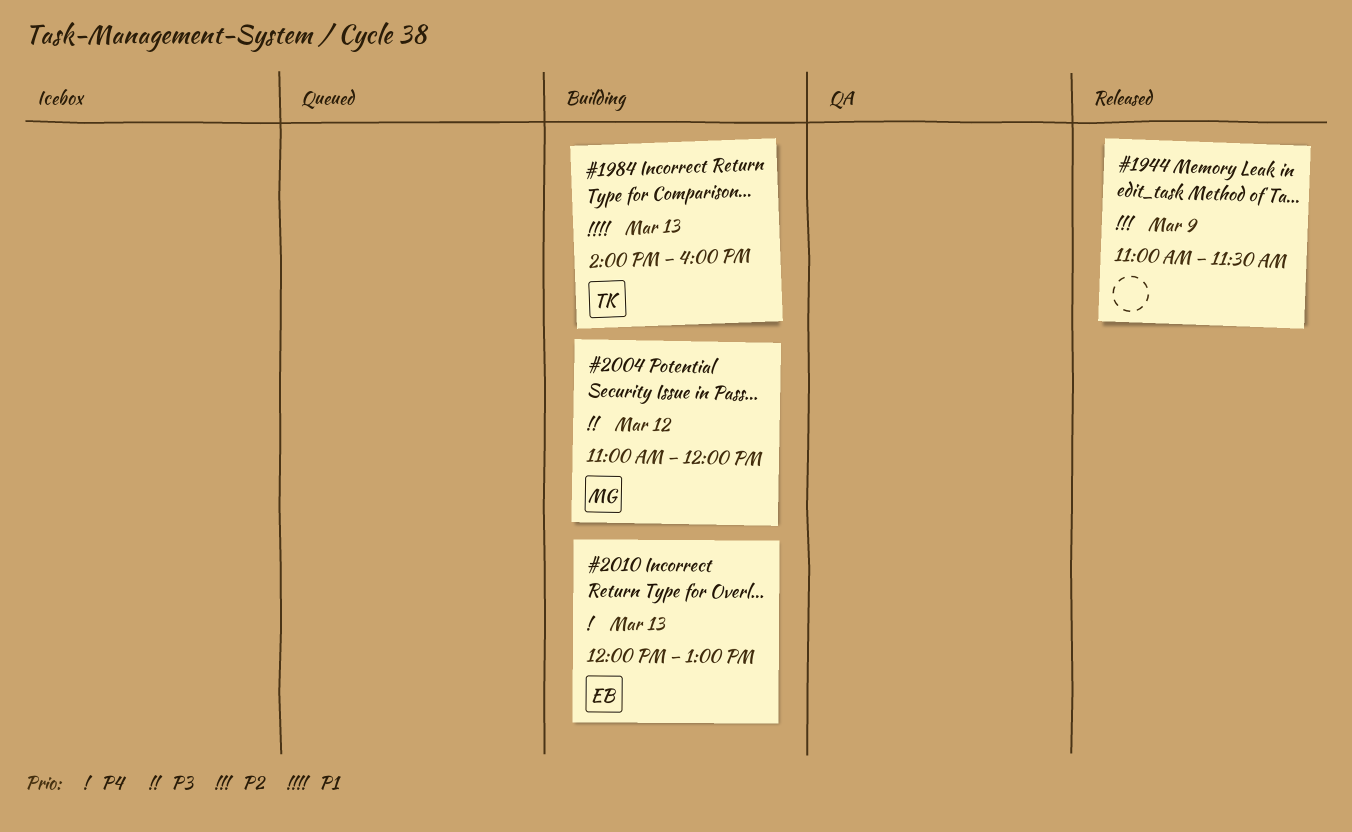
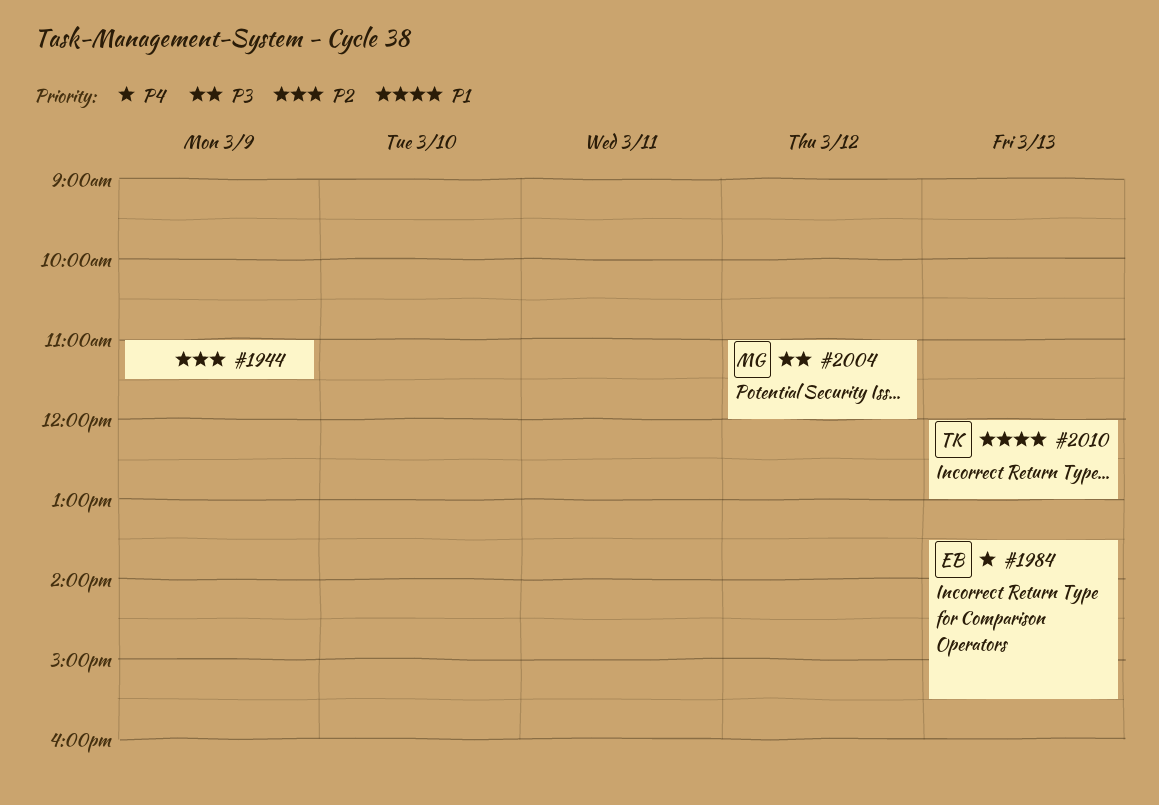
#1984, owner: TK -> EB
#1984, priority: P1 -> P4
#1984, begins: 14:00 -> 13:30
#1984, ends: 16:00 -> 15:30
#2010, owner: EB -> TK
#2010, priority: P4 -> P1

